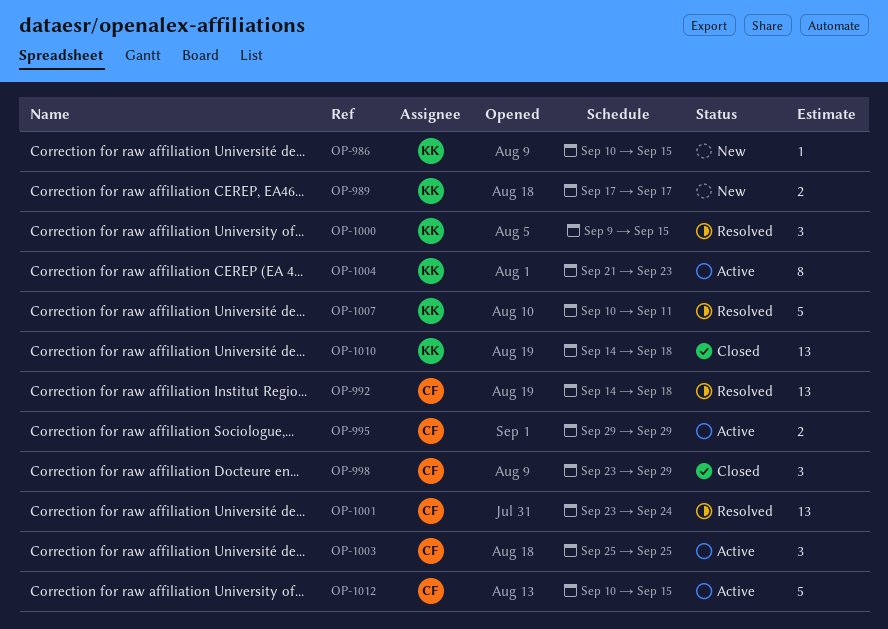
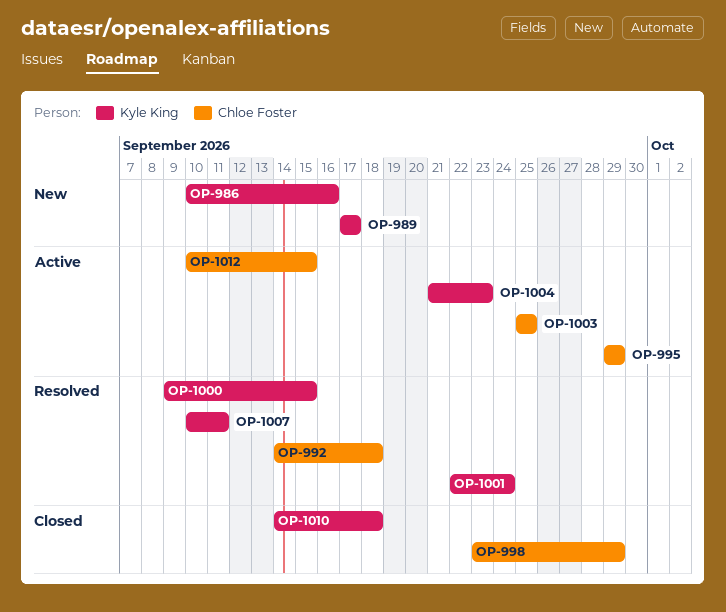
OP-986, due: Sep 15 -> Sep 16
OP-1001, owner: Chloe Foster -> Kyle King
OP-1001, start: Sep 23 -> Sep 22

